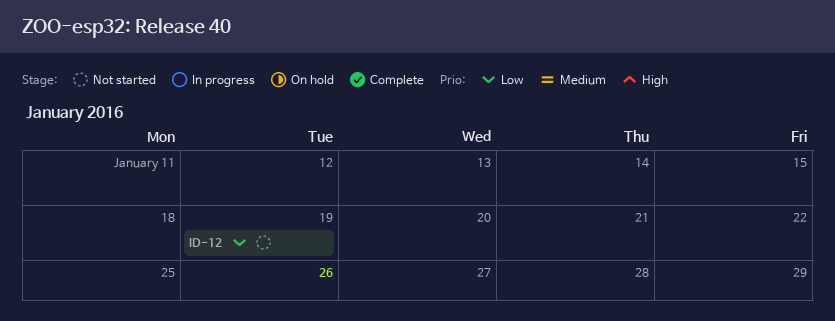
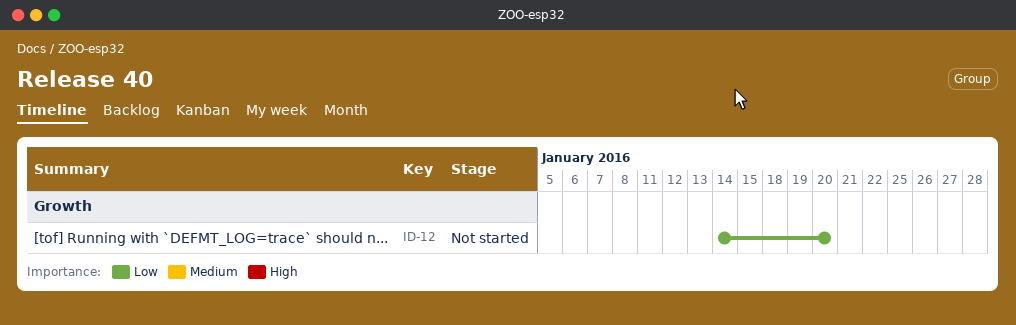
ID-12, due: Jan 19 -> Jan 20

